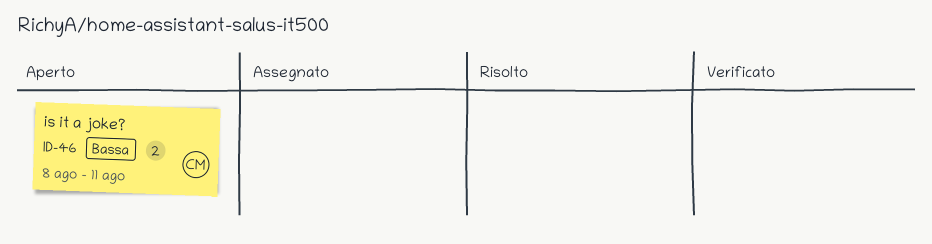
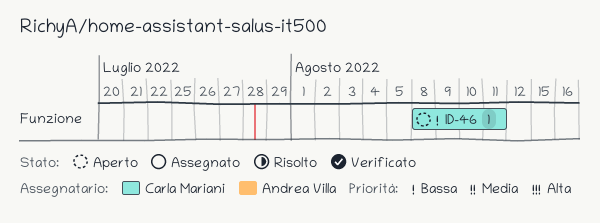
ID-46, estimate: 2 -> 1

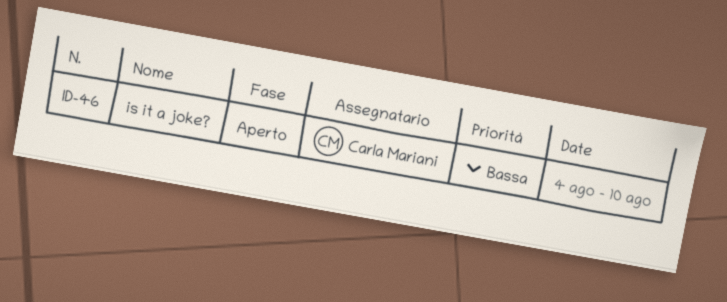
ID-46, start: Aug 8 -> Aug 4
ID-46, due: Aug 11 -> Aug 10

